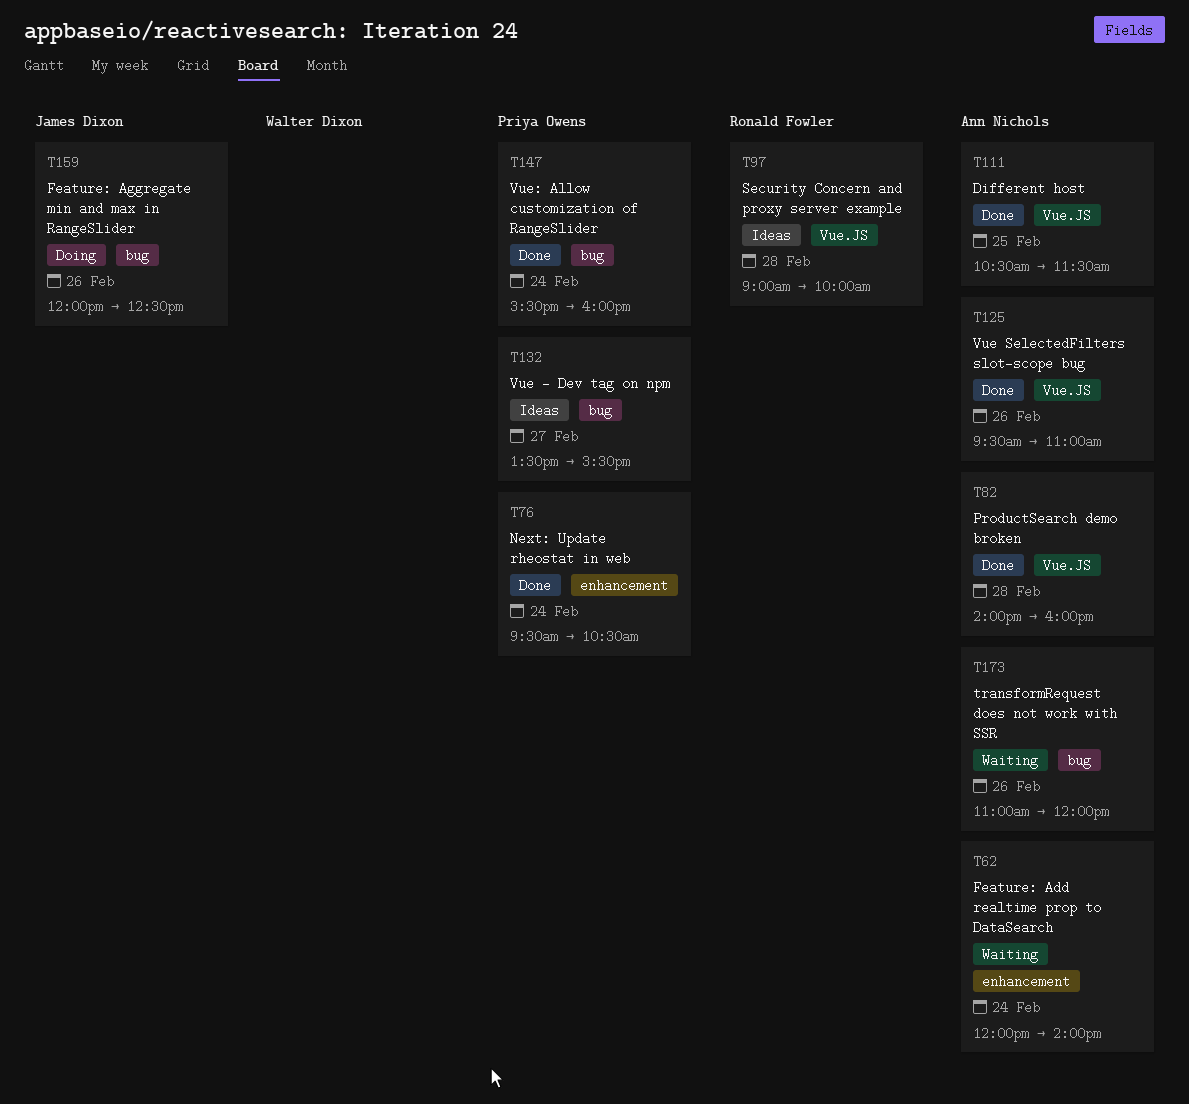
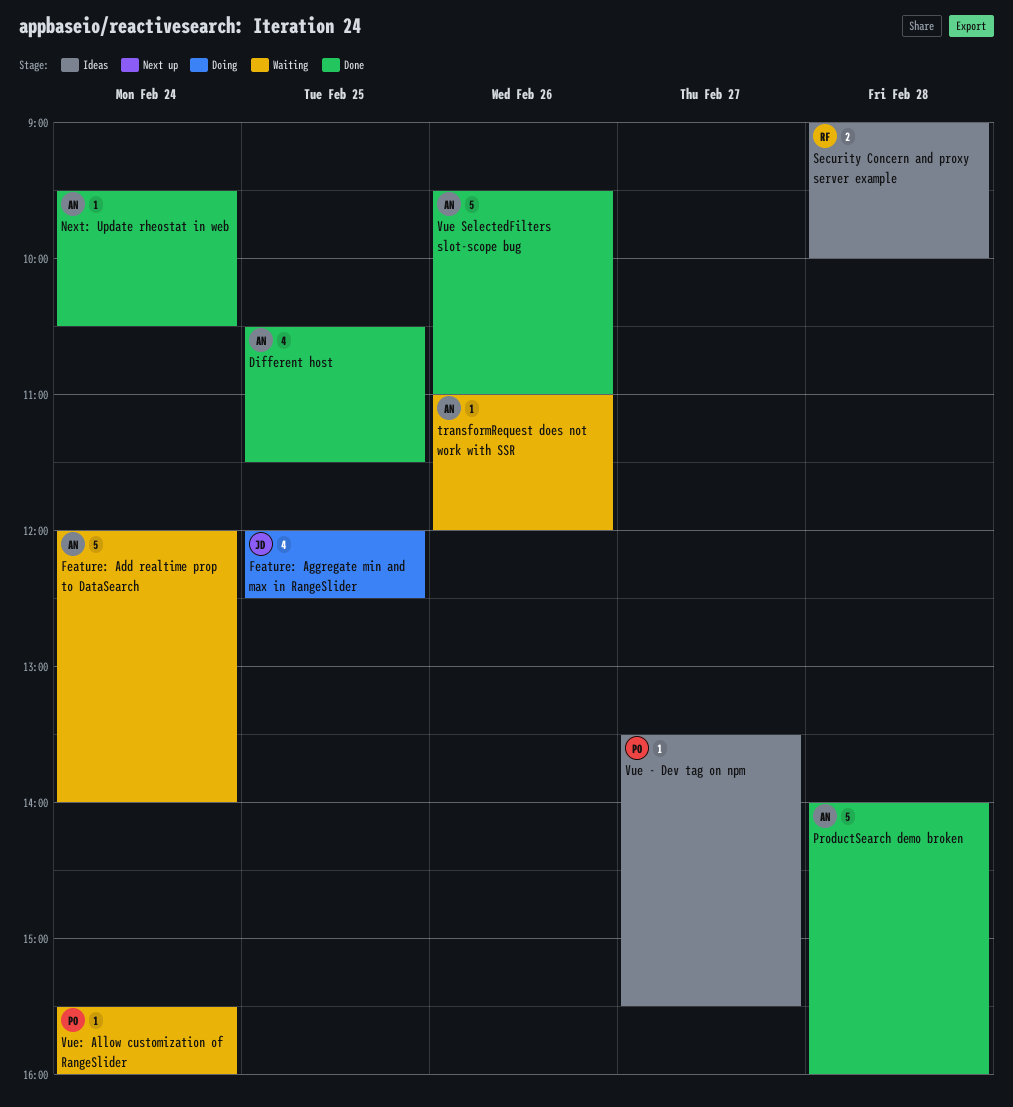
Feature: Aggregate min and max in RangeSlider, day: Feb 26 -> Feb 25
Next: Update rheostat in web, owner: Priya Owens -> Ann Nichols
Vue: Allow customization of RangeSlider, status: Done -> Waiting

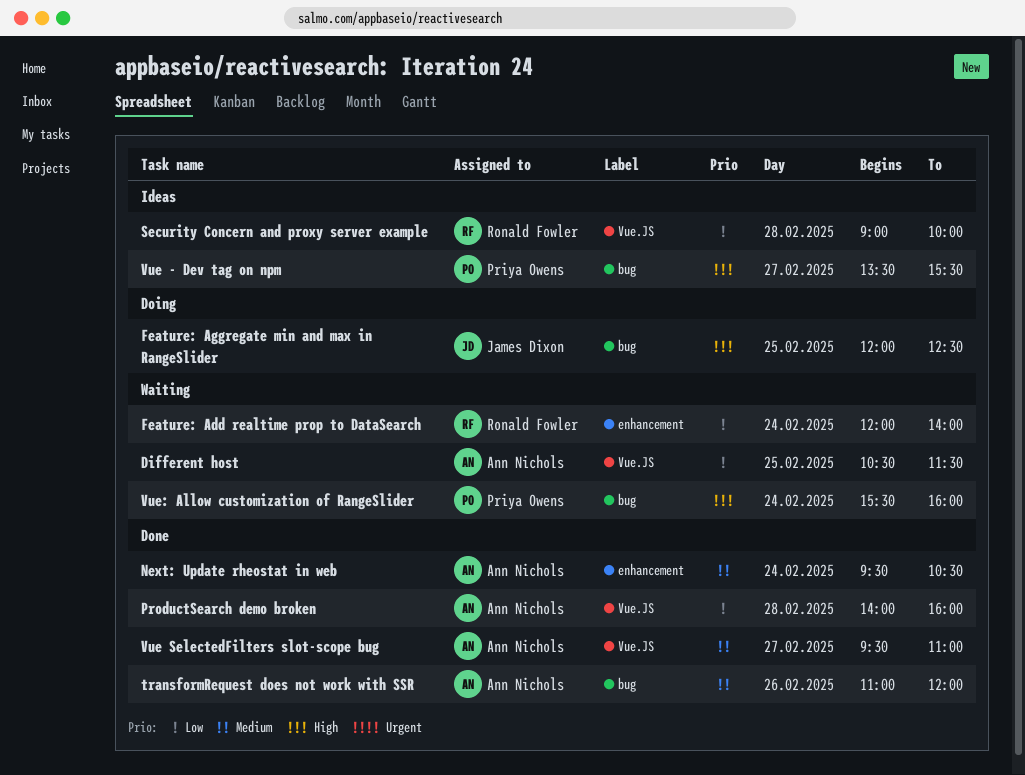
Different host, status: Done -> Waiting
Feature: Add realtime prop to DataSearch, owner: Ann Nichols -> Ronald Fowler
transformRequest does not work with SSR, status: Waiting -> Done
Vue SelectedFilters slot-scope bug, day: Feb 26 -> Feb 27

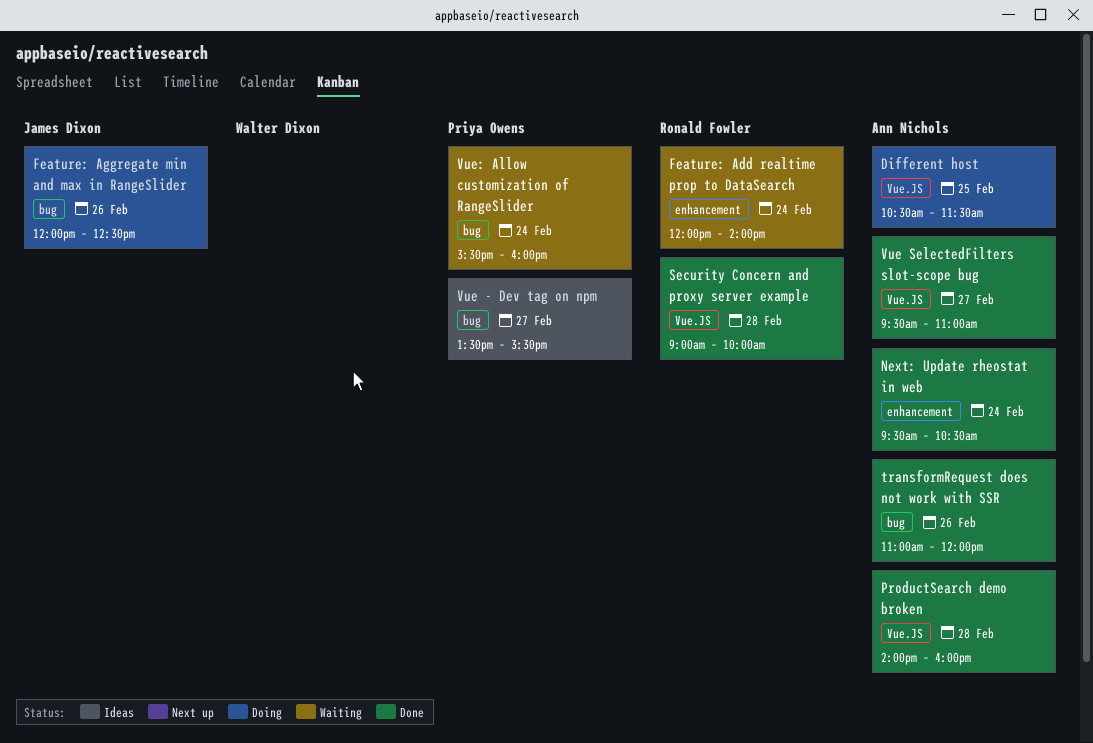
Different host, status: Waiting -> Doing
Feature: Aggregate min and max in RangeSlider, day: Feb 25 -> Feb 26
Security Concern and proxy server example, status: Ideas -> Done

